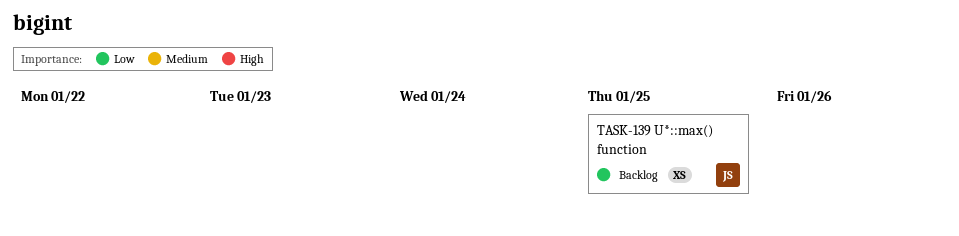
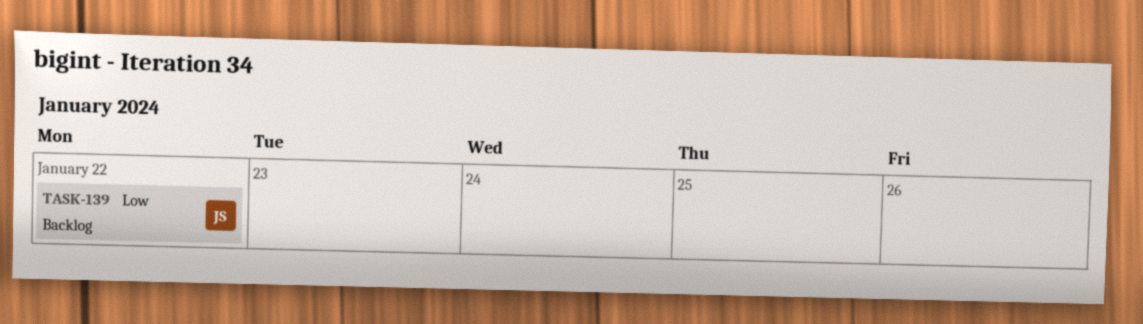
TASK-139, due: Jan 25 -> Jan 22

